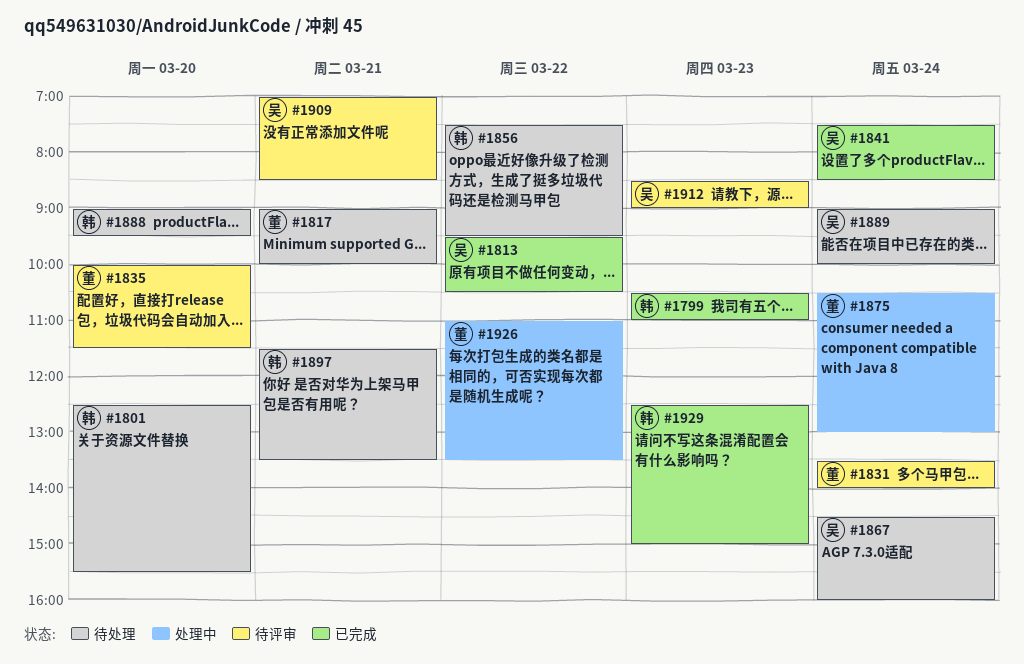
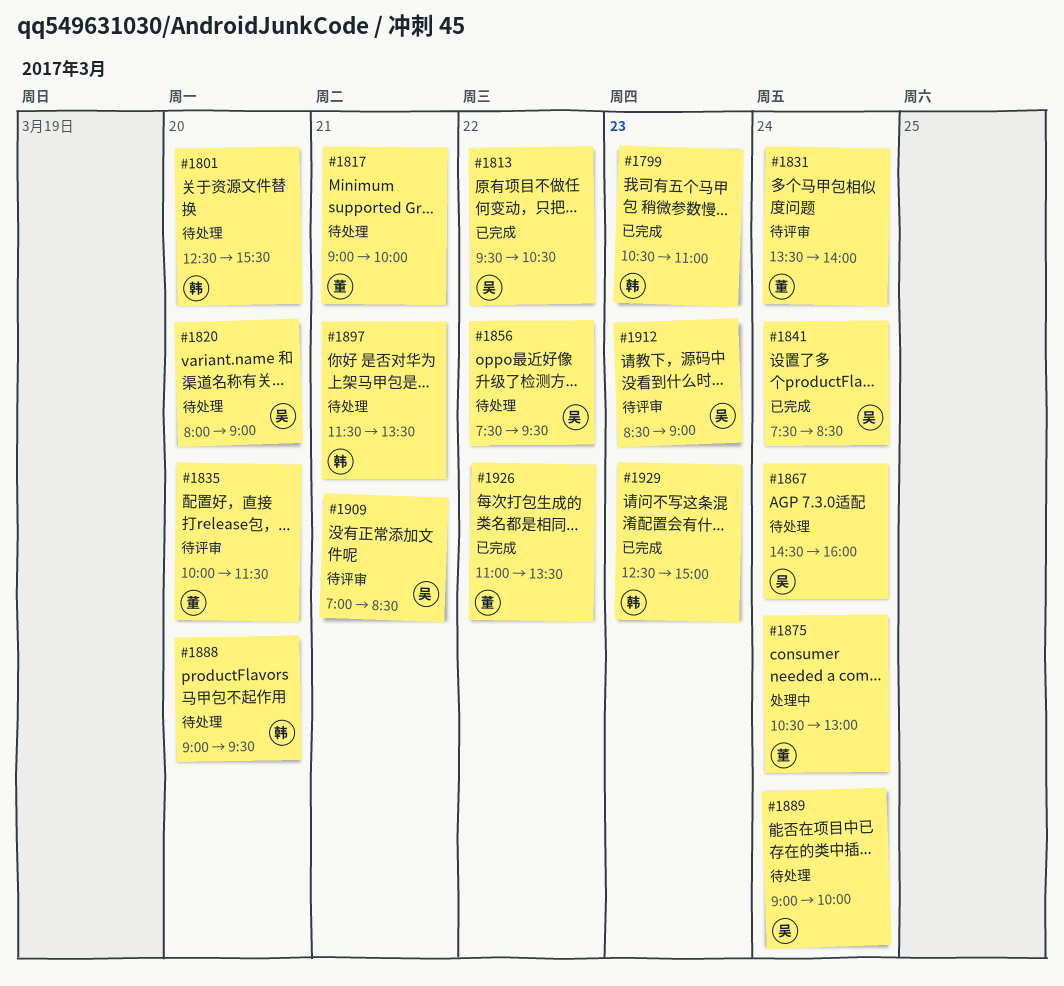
#1820: none -> present
#1856, owner: 韩 -> 吴
#1926, status: 处理中 -> 已完成

